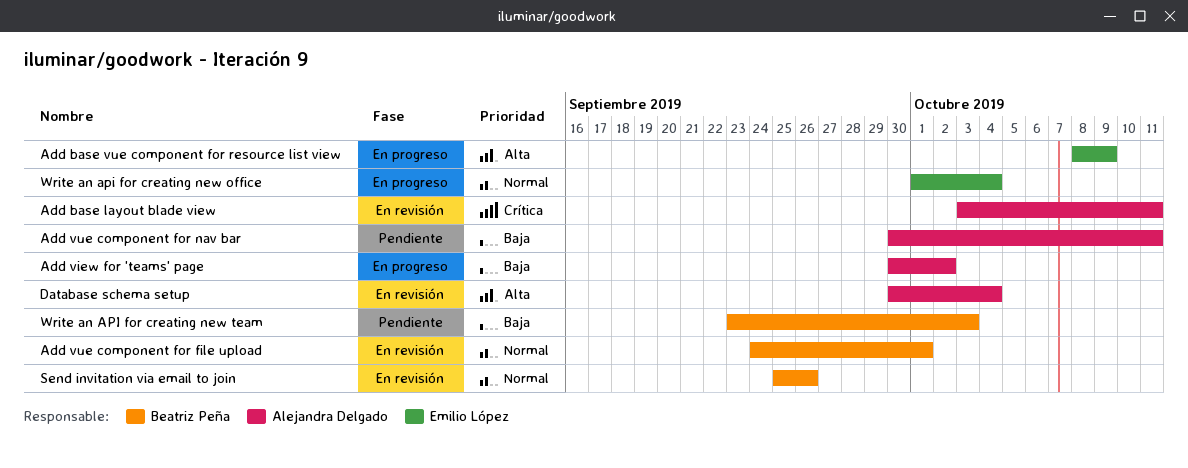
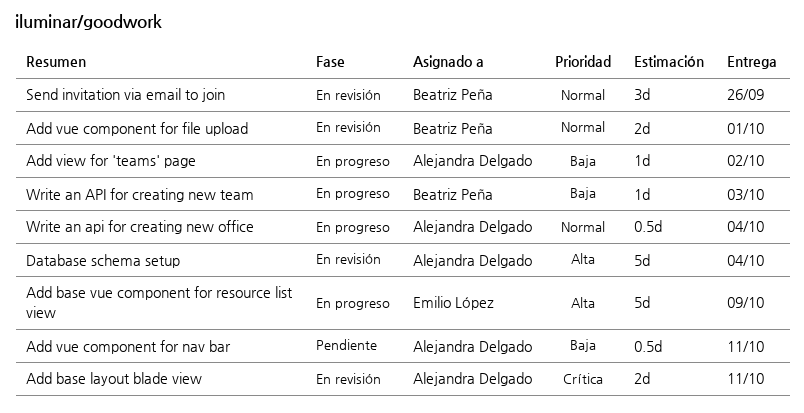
Write an api for creating new office, owner: Emilio López -> Alejandra Delgado
Write an API for creating new team, status: Pendiente -> En progreso

